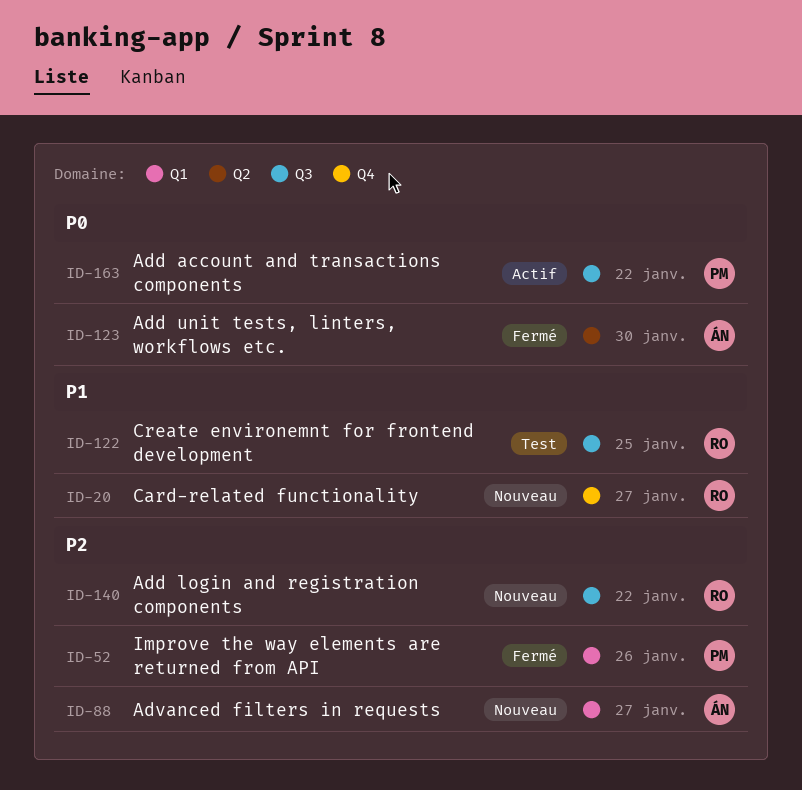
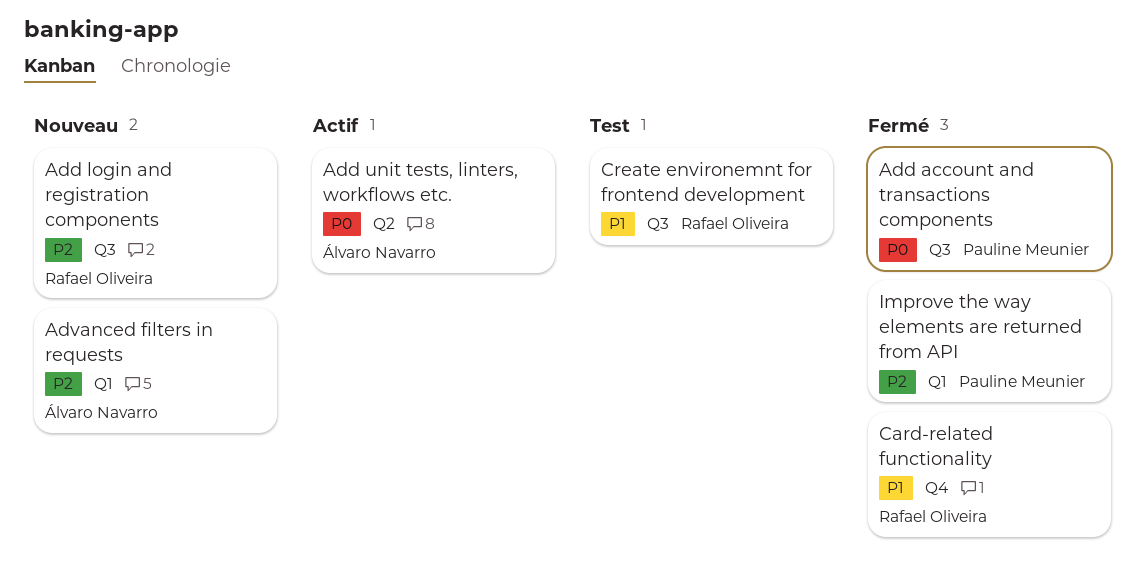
Add account and transactions components, status: Actif -> Fermé
Add unit tests, linters, workflows etc., status: Fermé -> Actif
Card-related functionality, status: Nouveau -> Fermé

